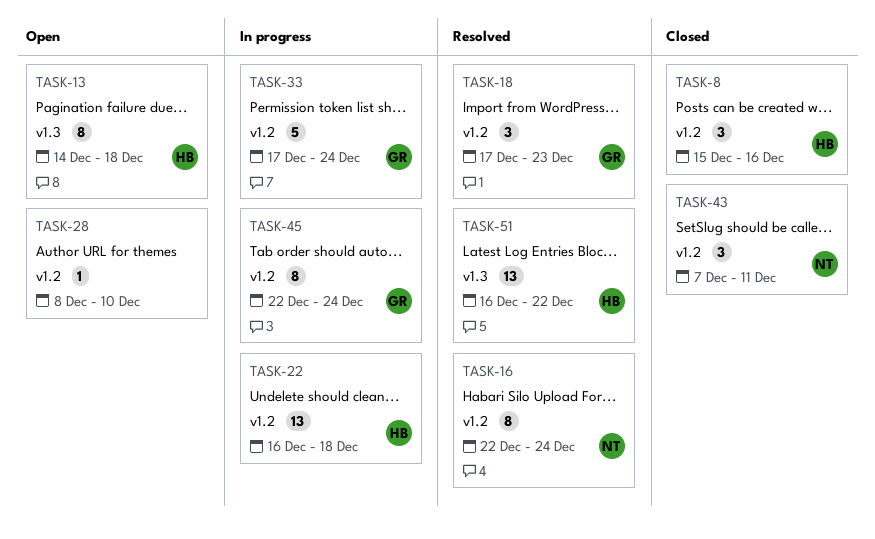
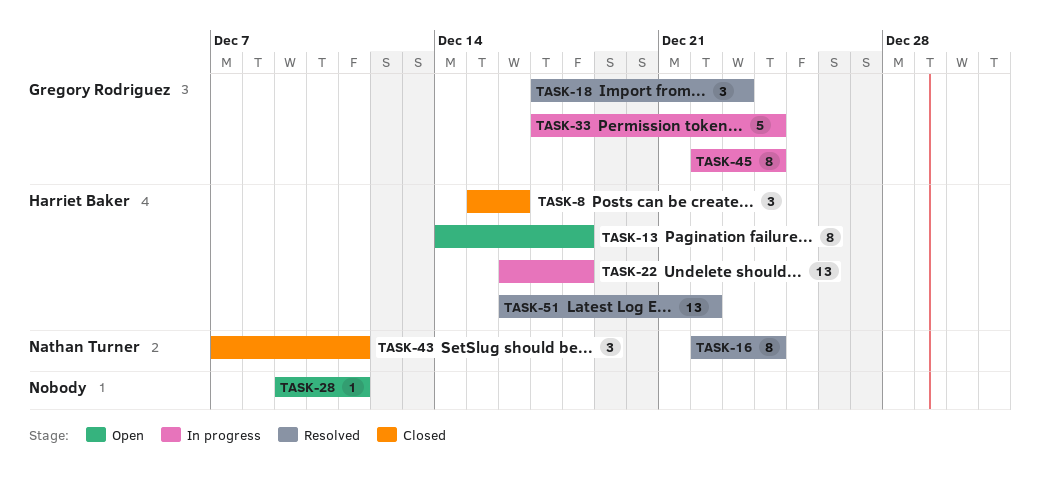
TASK-28, start: Dec 8 -> Dec 9
TASK-28, due: Dec 10 -> Dec 11

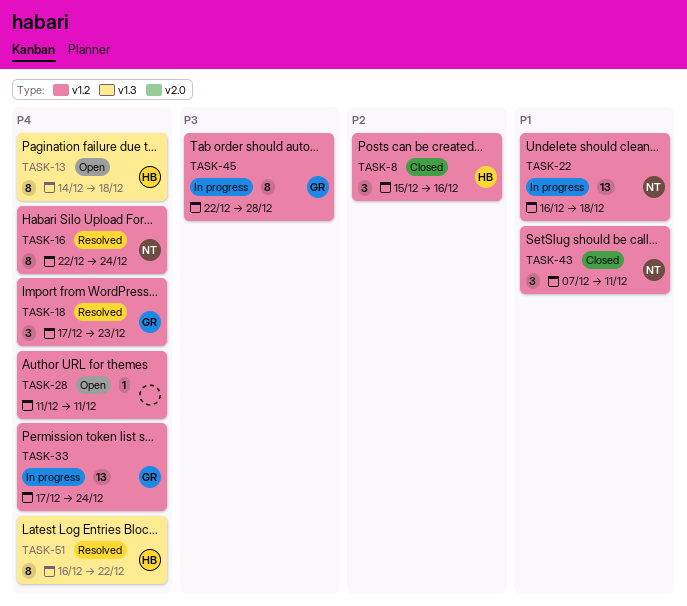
TASK-22, owner: Harriet Baker -> Nathan Turner
TASK-28, start: Dec 9 -> Dec 11
TASK-33, estimate: 5 -> 13
TASK-45, due: Dec 24 -> Dec 28
TASK-51, estimate: 13 -> 8

